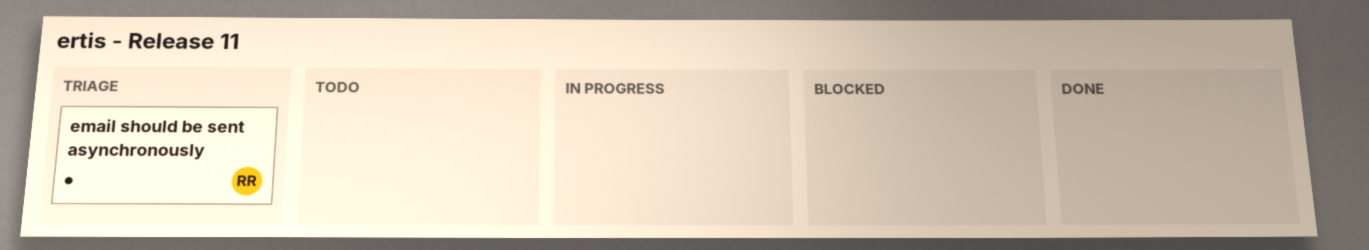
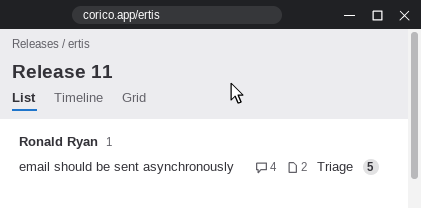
email should be sent asynchronously, estimate: 1 -> 5

